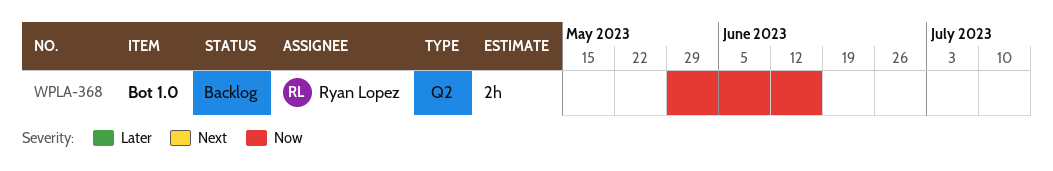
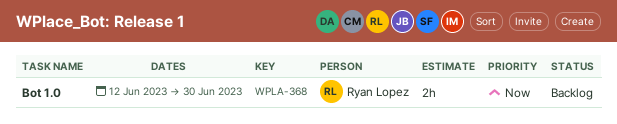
WPLA-368, start: May 29 -> Jun 12
WPLA-368, due: Jun 16 -> Jun 30

